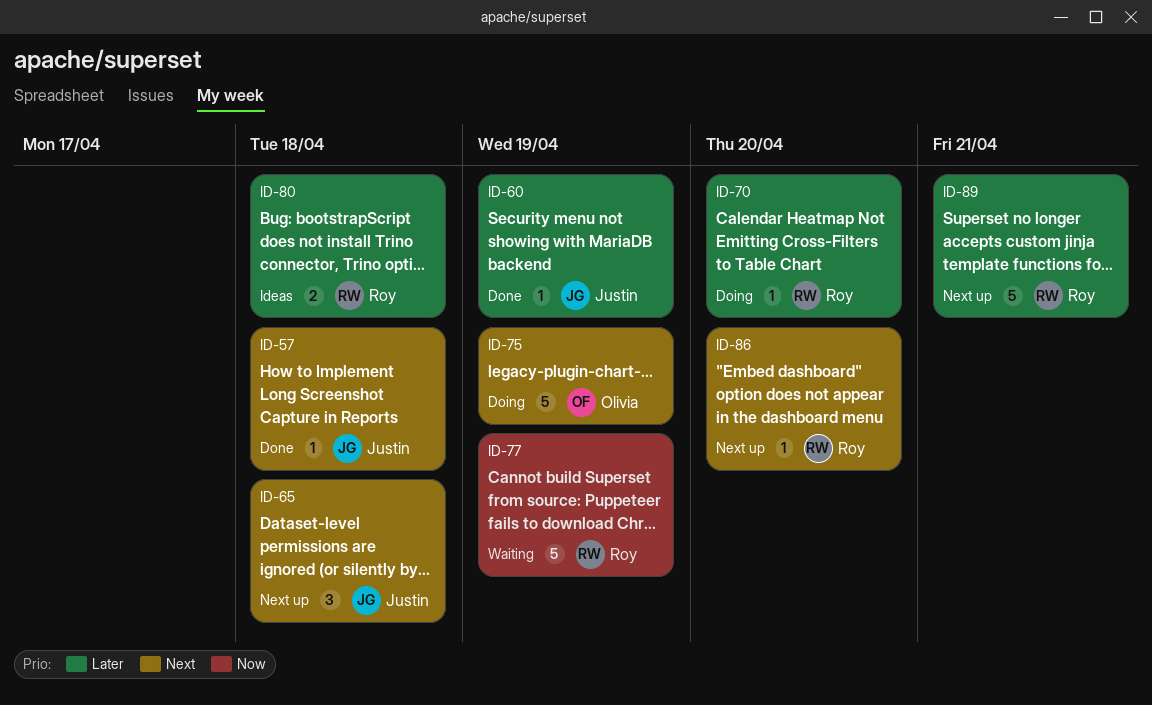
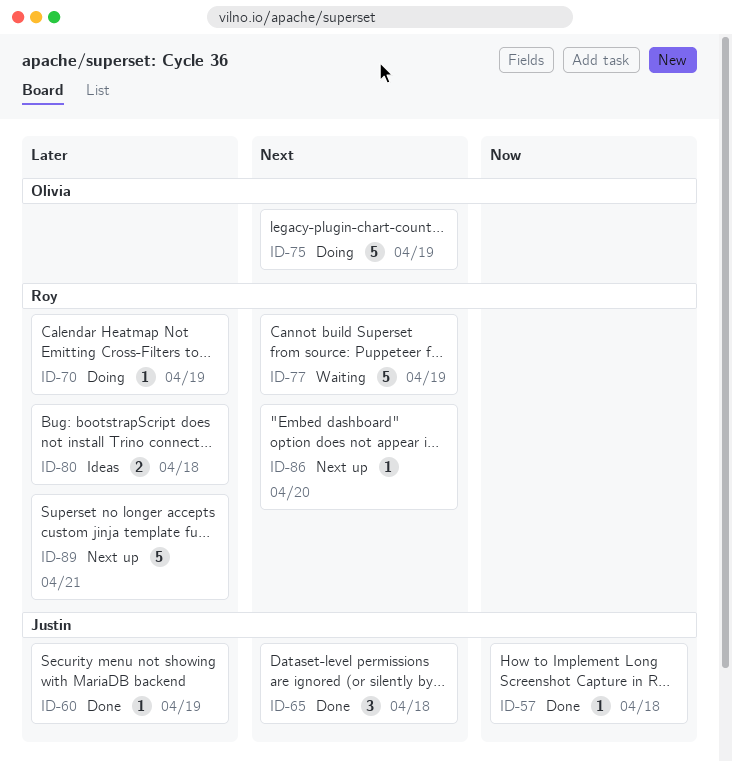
ID-57, priority: Next -> Now
ID-65, status: Next up -> Done
ID-70, due: Apr 20 -> Apr 19
ID-77, priority: Now -> Next

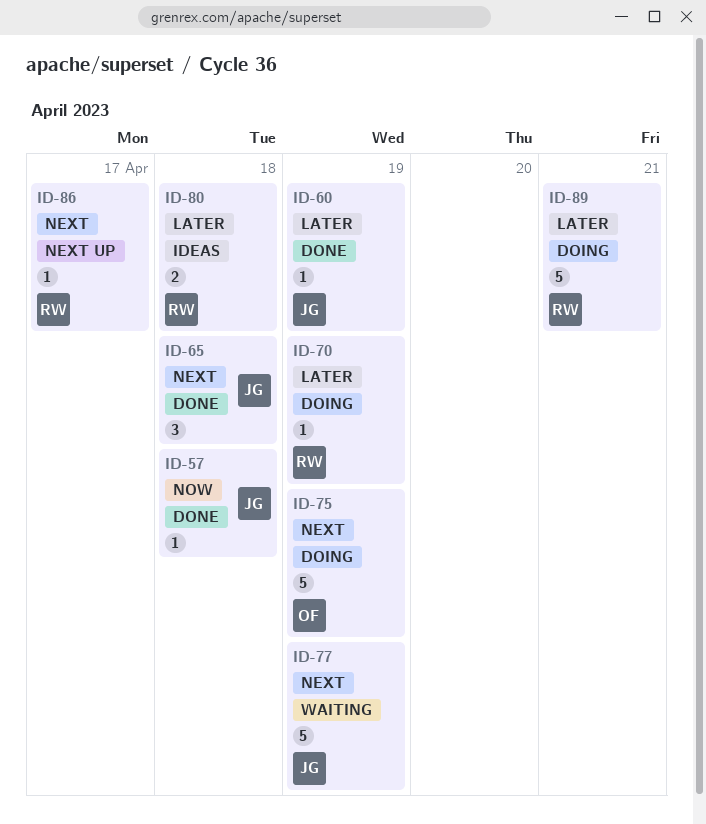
ID-77, owner: Roy -> Justin
ID-86, due: Apr 20 -> Apr 17
ID-89, status: Next up -> Doing

